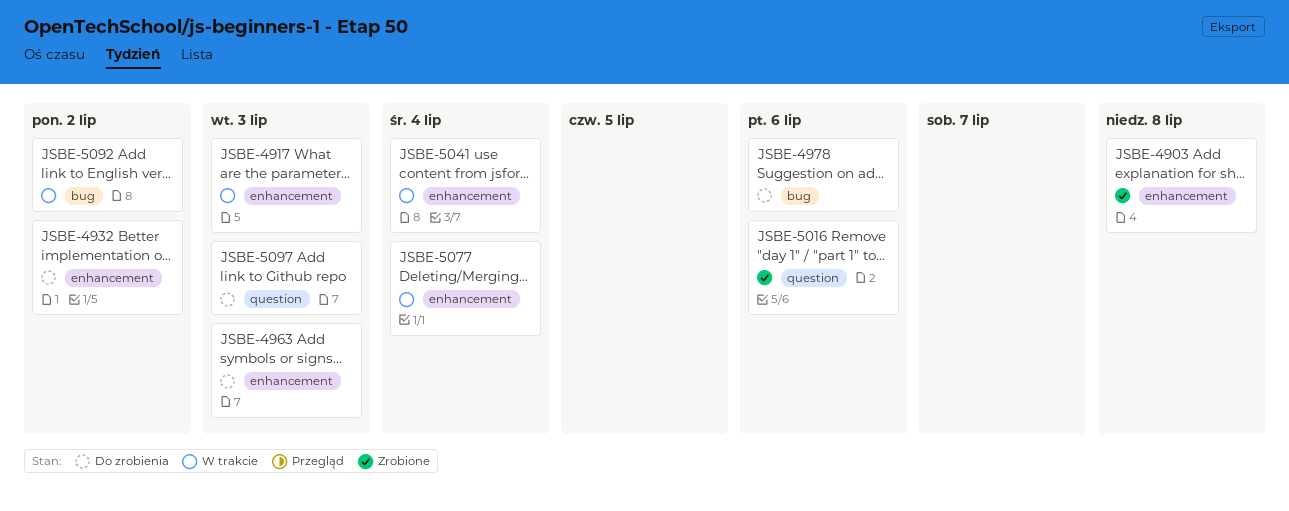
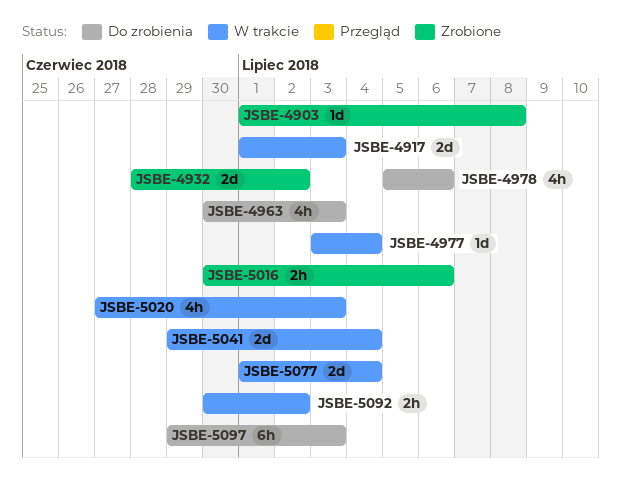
JSBE-4932, status: Do zrobienia -> Zrobione
JSBE-4977: none -> present
JSBE-5020: none -> present

